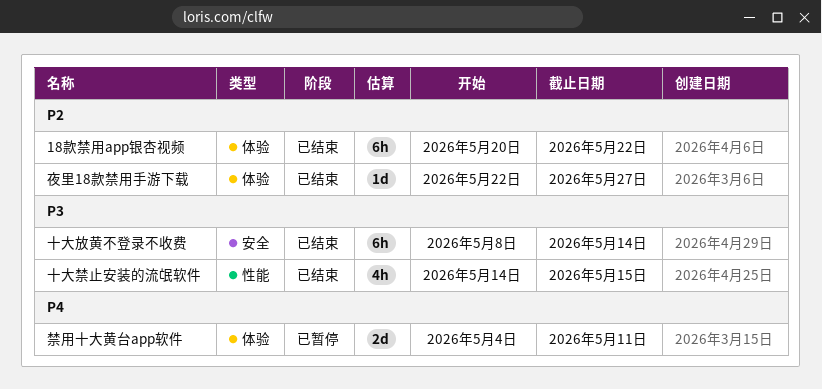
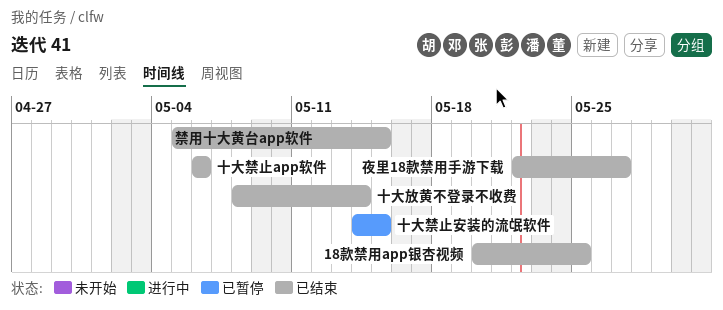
18款禁用app银杏视频, due: May 22 -> May 25
十大禁止app软件: none -> present
十大禁止安装的流氓软件, status: 已结束 -> 已暂停
禁用十大黄台app软件, status: 已暂停 -> 已结束
禁用十大黄台app软件, start: May 4 -> May 5
禁用十大黄台app软件, due: May 11 -> May 15

